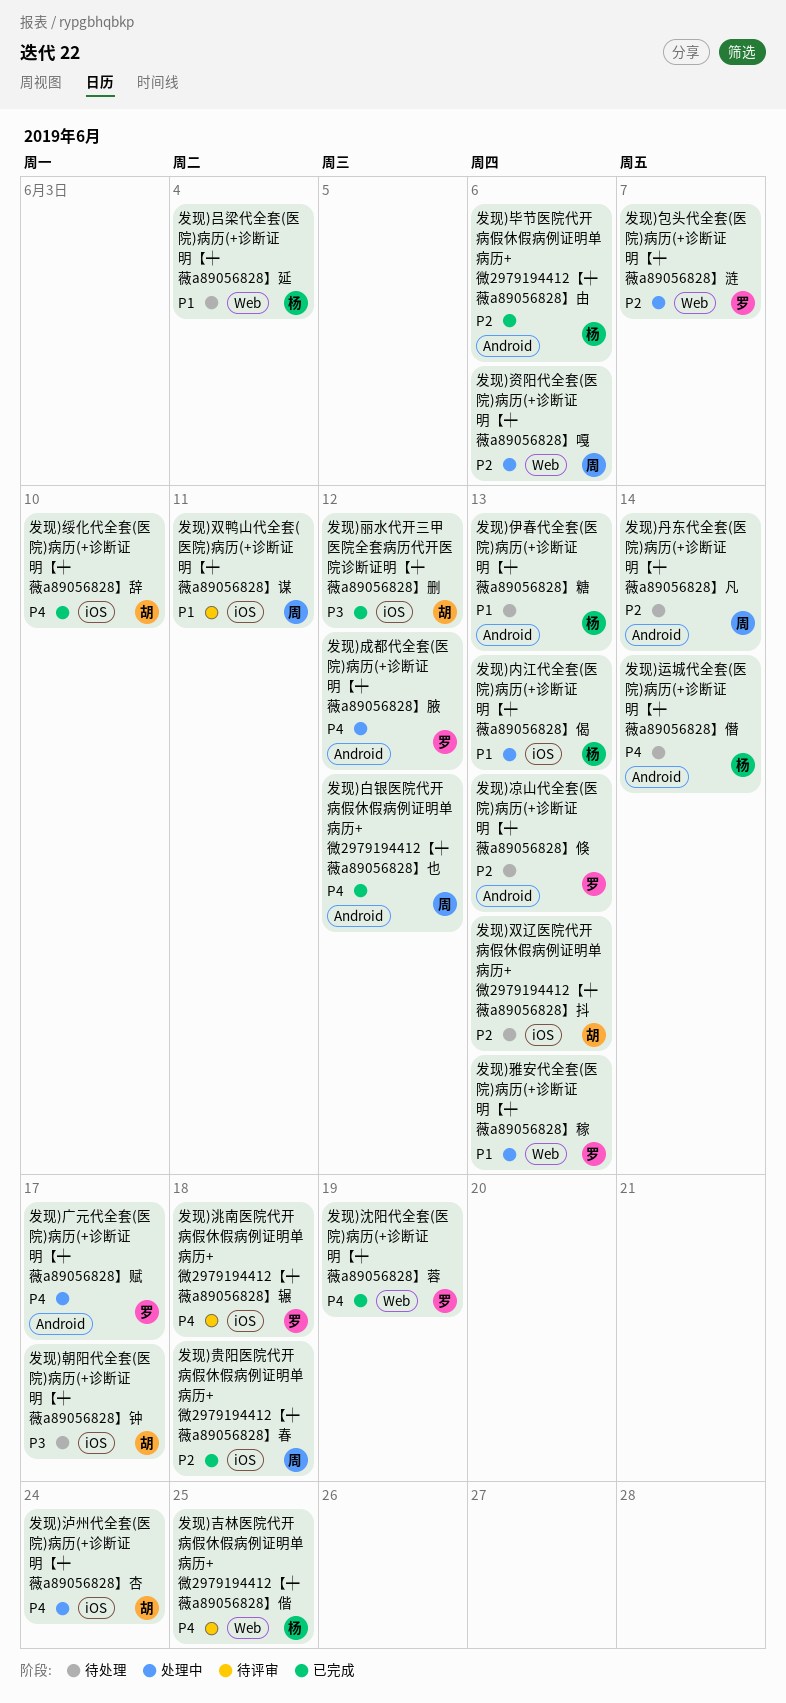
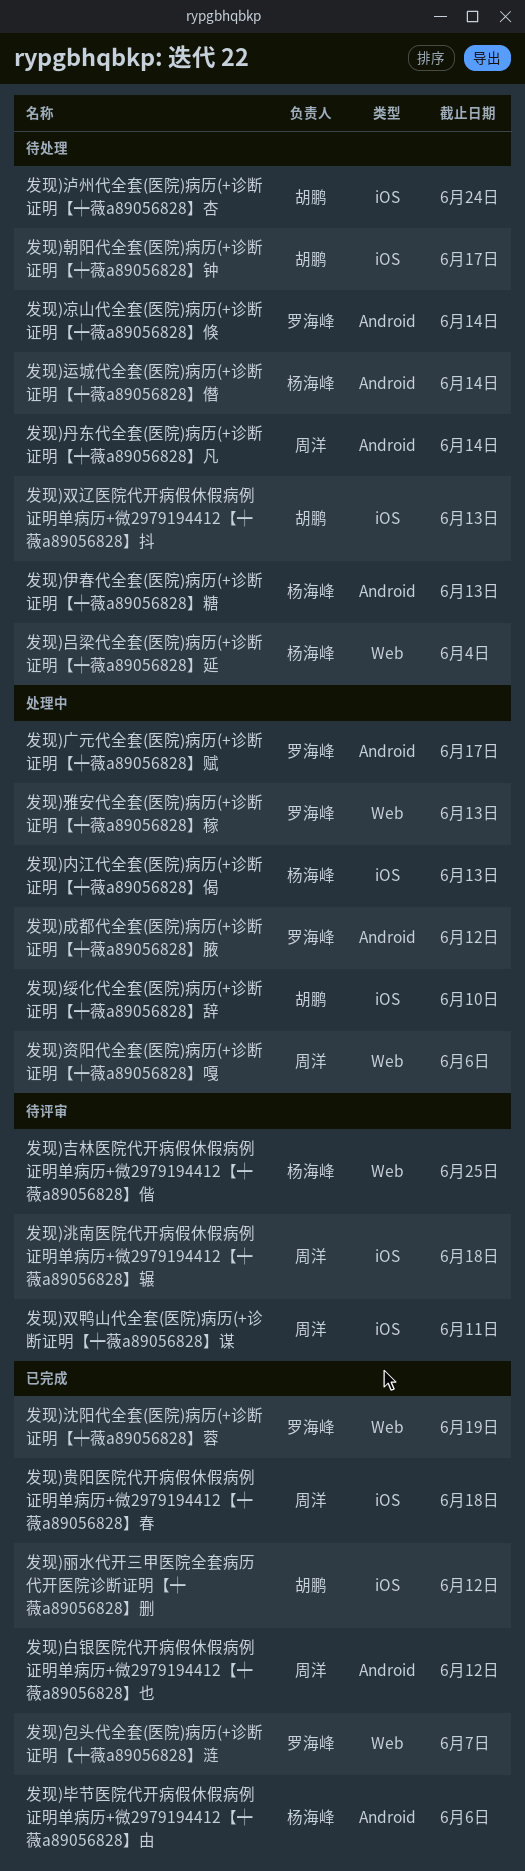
发现)凉山代全套(医院)病历(+诊断证明【┿薇a89056828】倏, due: Jun 13 -> Jun 14
发现)包头代全套(医院)病历(+诊断证明【┿薇a89056828】涟, status: 处理中 -> 已完成
发现)泸州代全套(医院)病历(+诊断证明【┿薇a89056828】杏, status: 处理中 -> 待处理
发现)洮南医院代开病假休假病例证明单病历+微2979194412【┿薇a89056828】辗, owner: 罗海峰 -> 周洋
发现)绥化代全套(医院)病历(+诊断证明【┿薇a89056828】辞, status: 已完成 -> 处理中

